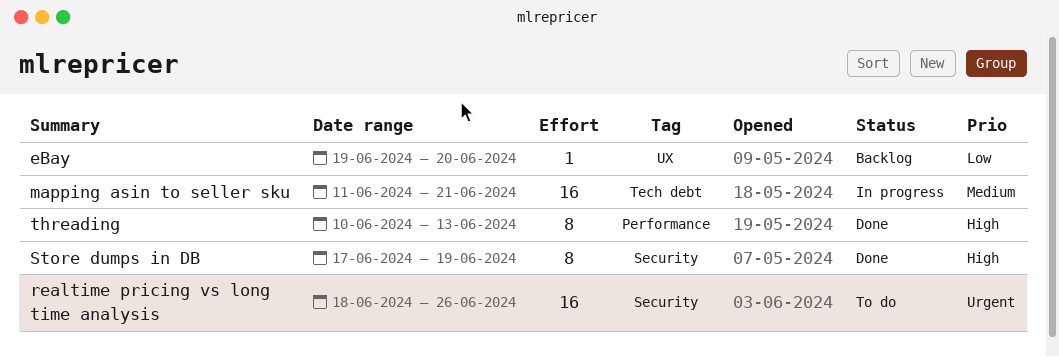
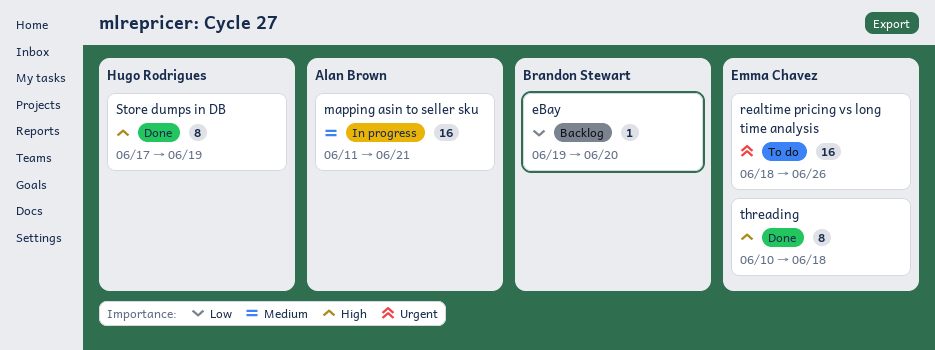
threading, due: Jun 13 -> Jun 18

